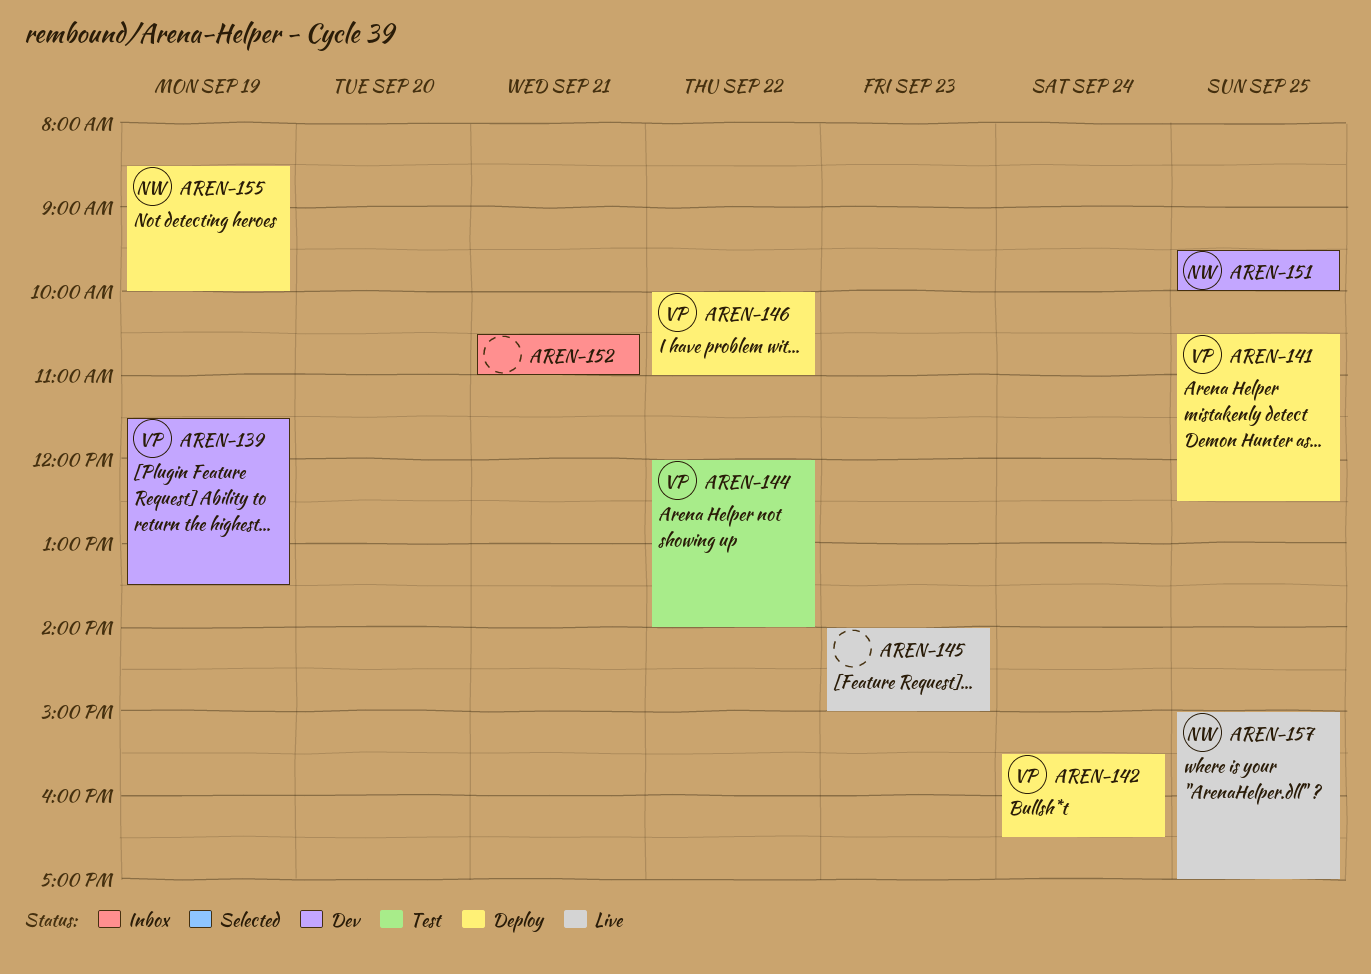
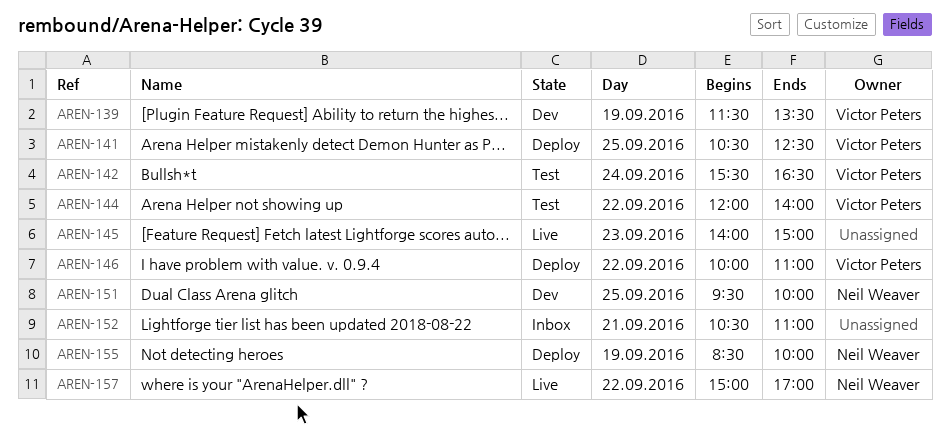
AREN-142, status: Deploy -> Test
AREN-157, day: Sep 25 -> Sep 22

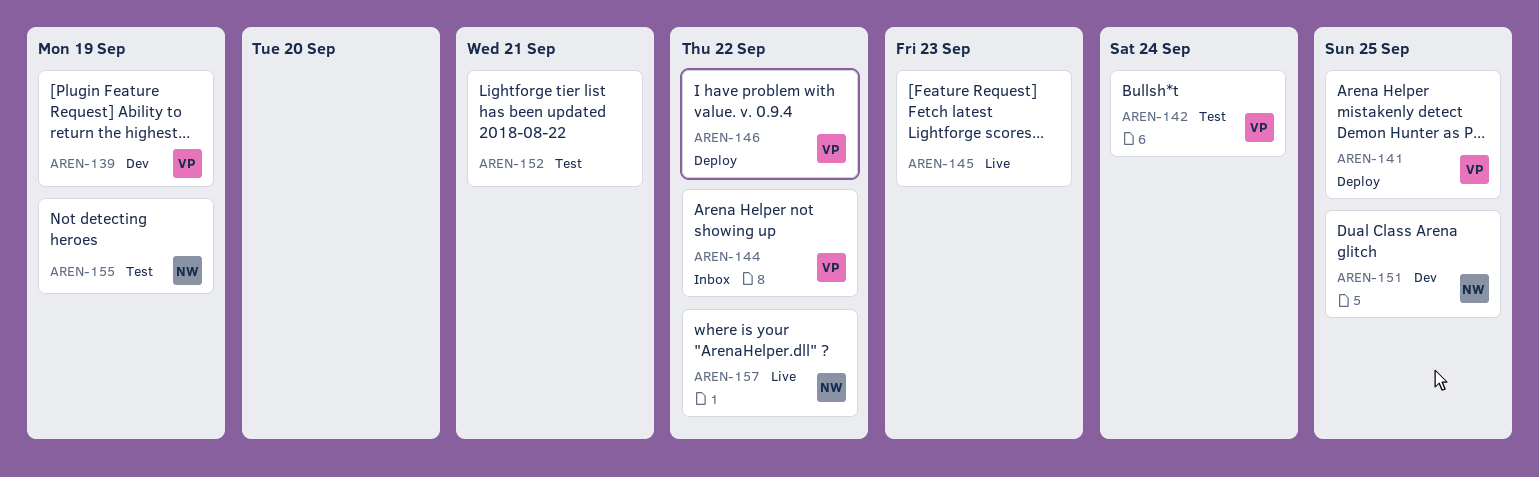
AREN-144, status: Test -> Inbox
AREN-152, status: Inbox -> Test
AREN-155, status: Deploy -> Test

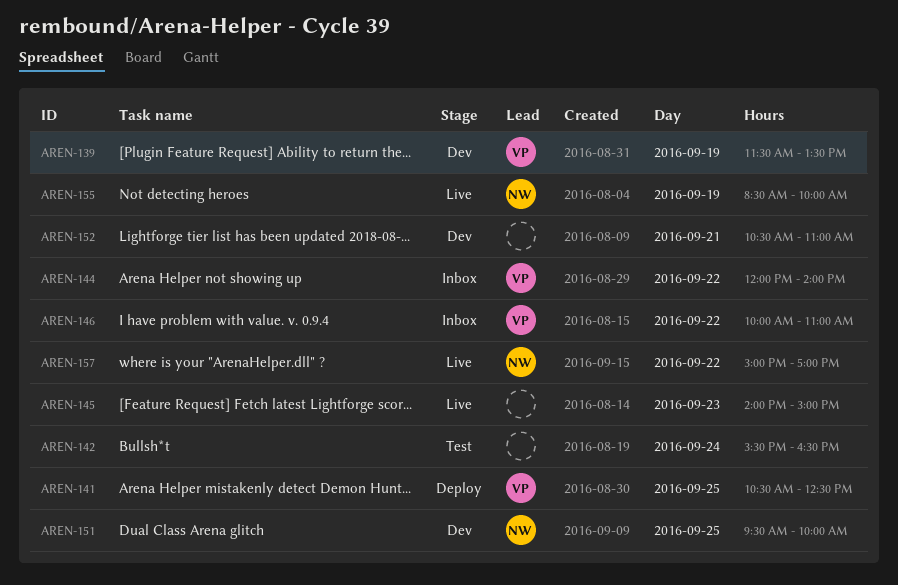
AREN-142, owner: VP -> none
AREN-146, status: Deploy -> Inbox
AREN-152, status: Test -> Dev
AREN-155, status: Test -> Live

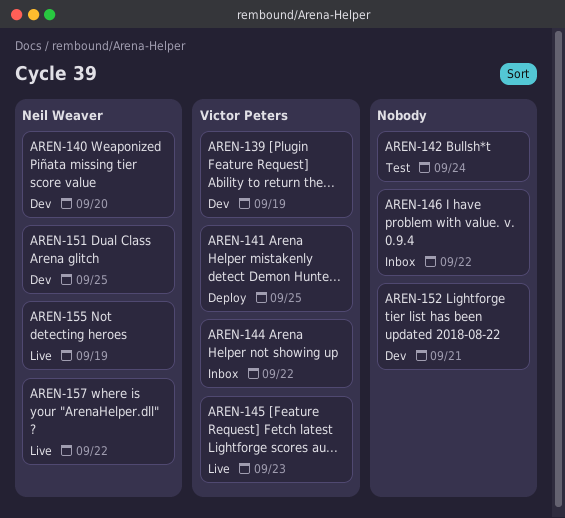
AREN-140: none -> present
AREN-145, owner: none -> Victor Peters
AREN-146, owner: Victor Peters -> none

